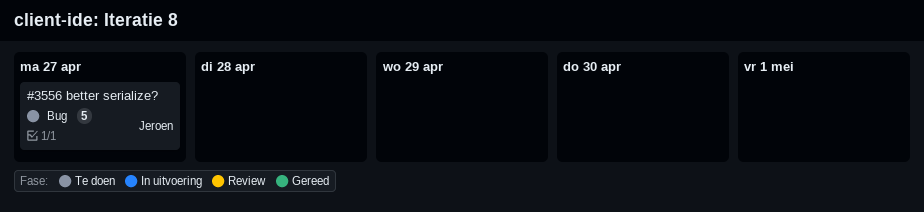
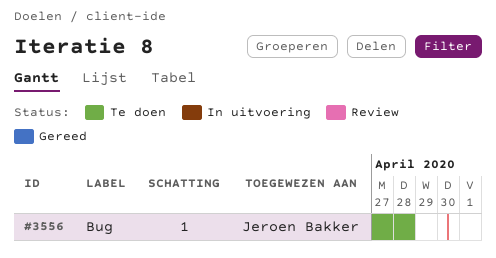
#3556, estimate: 5 -> 1
#3556, due: Apr 27 -> Apr 28

